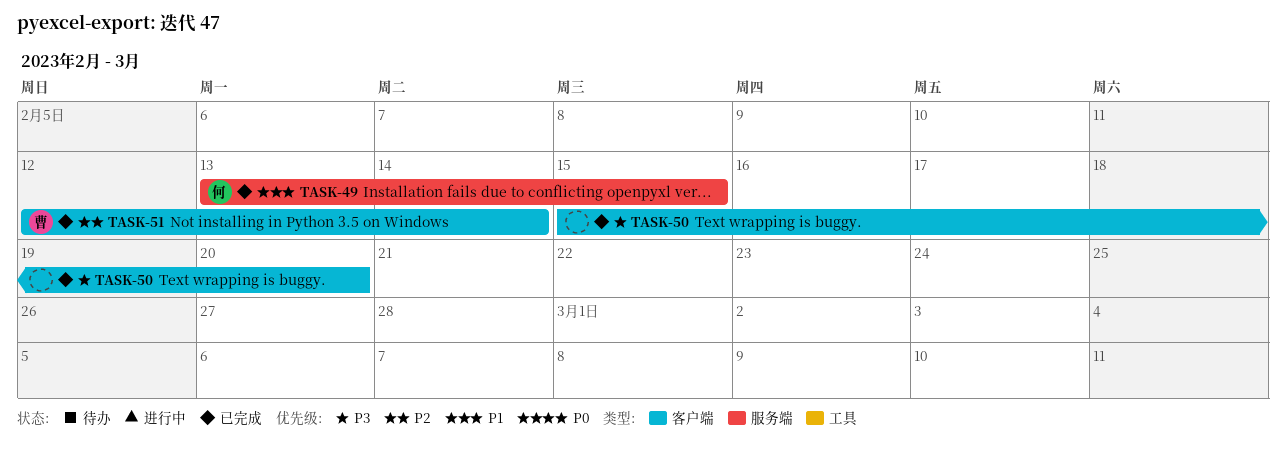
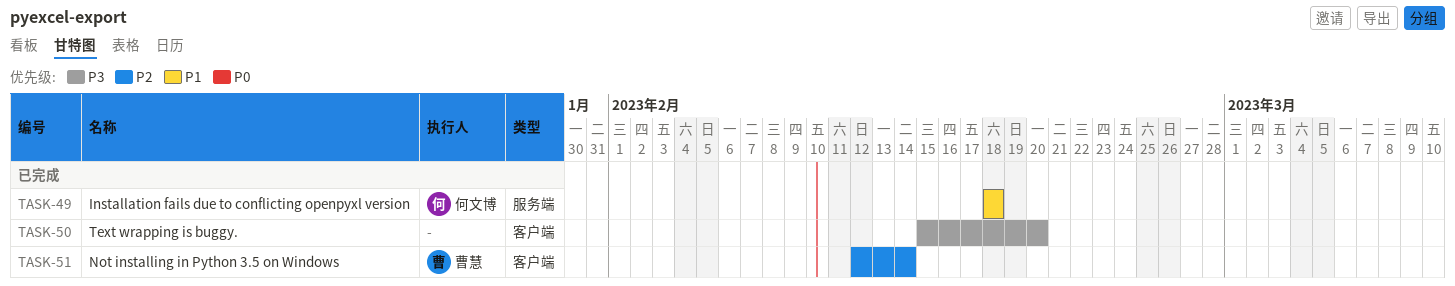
TASK-49, start: Feb 13 -> Feb 18
TASK-49, due: Feb 15 -> Feb 18

